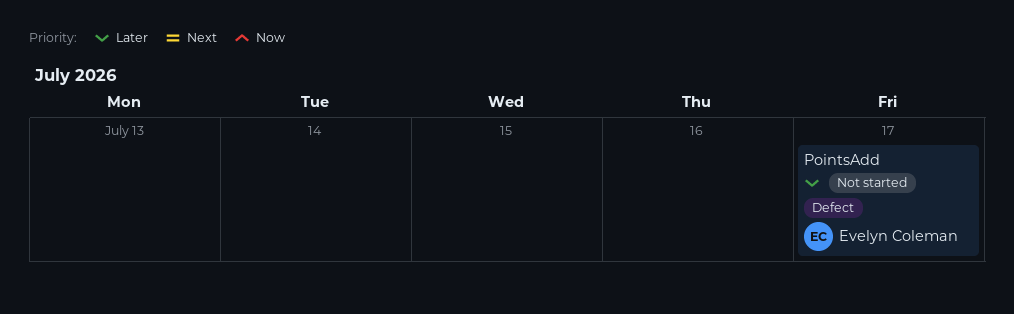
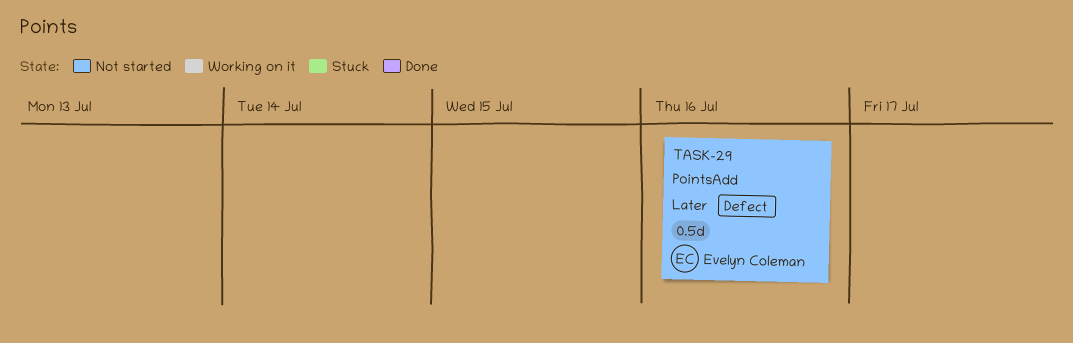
PointsAdd, due: Jul 17 -> Jul 16

